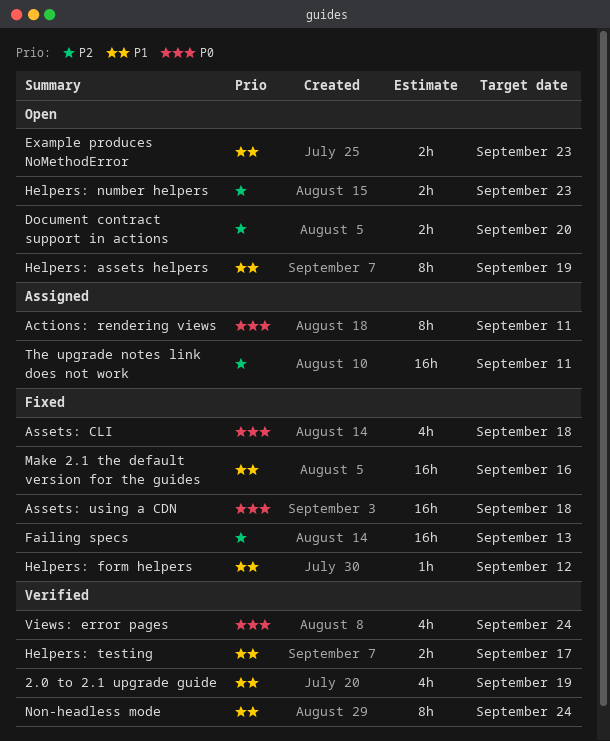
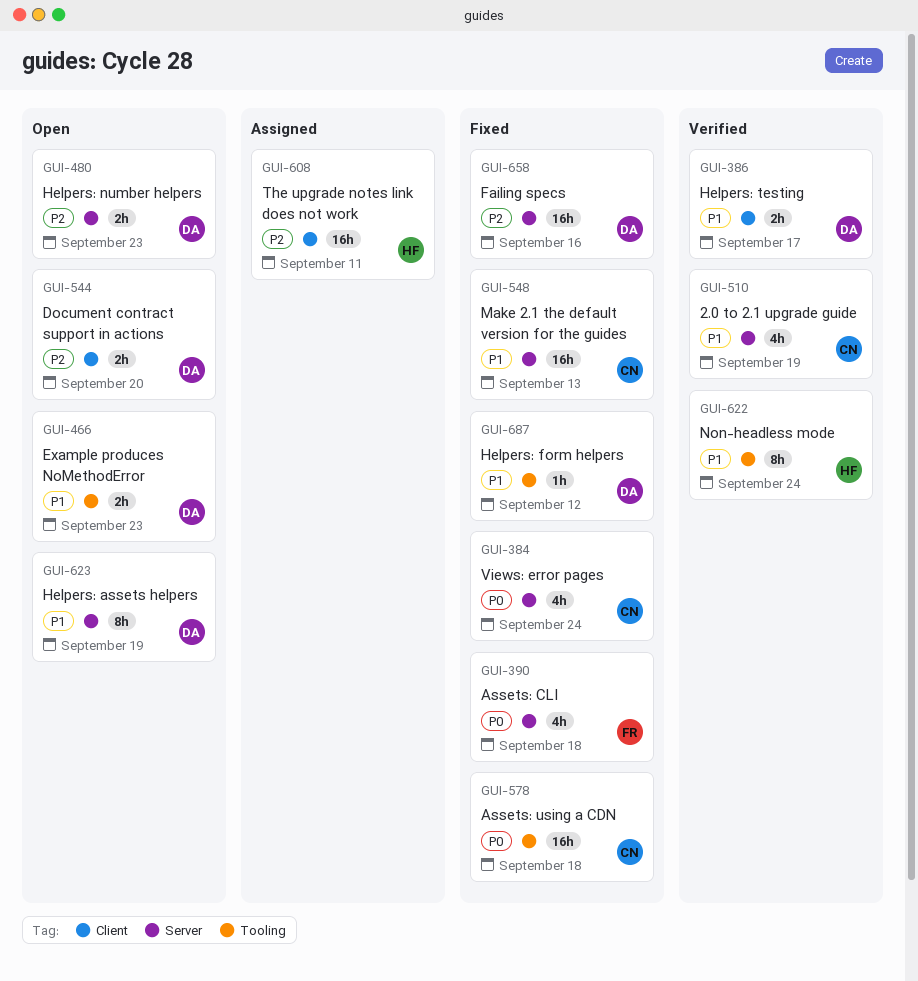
Actions: rendering views: present -> none
Failing specs, due: Sep 13 -> Sep 16
Make 2.1 the default version for the guides, due: Sep 16 -> Sep 13
Views: error pages, status: Verified -> Fixed

